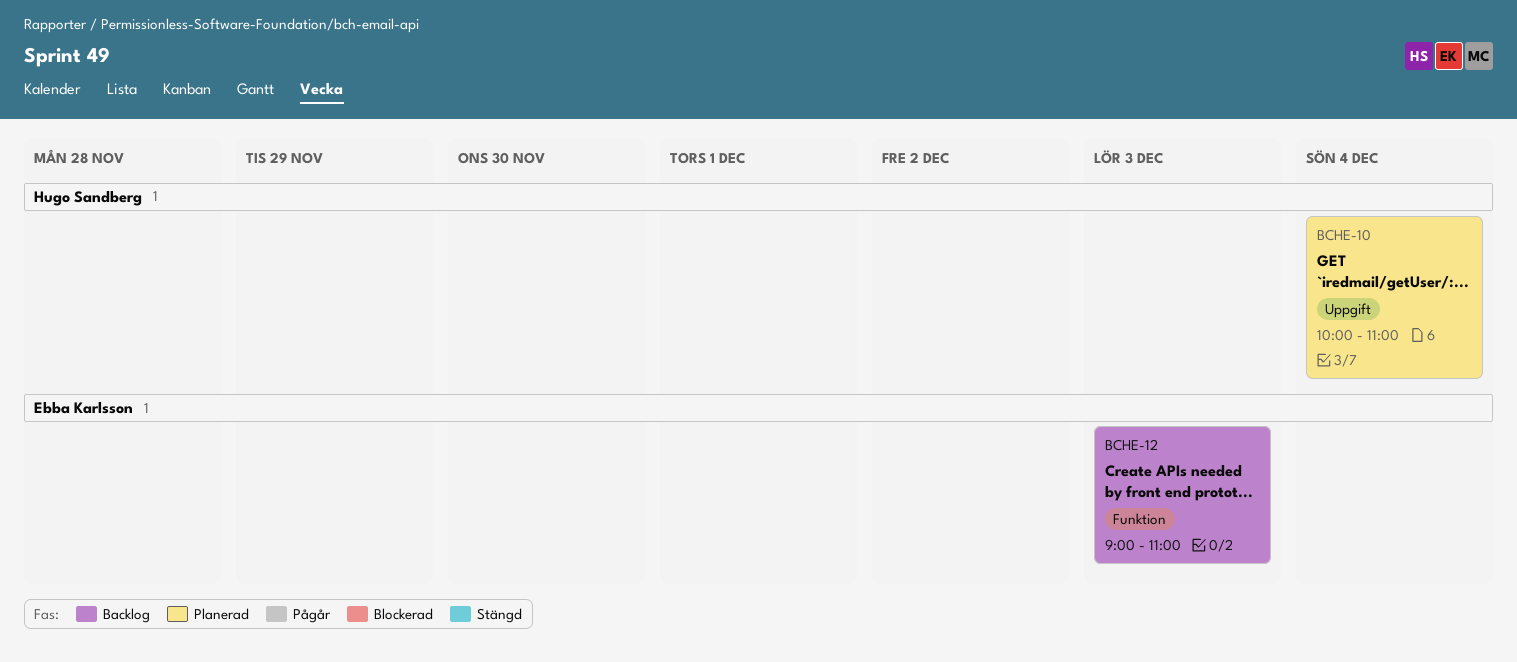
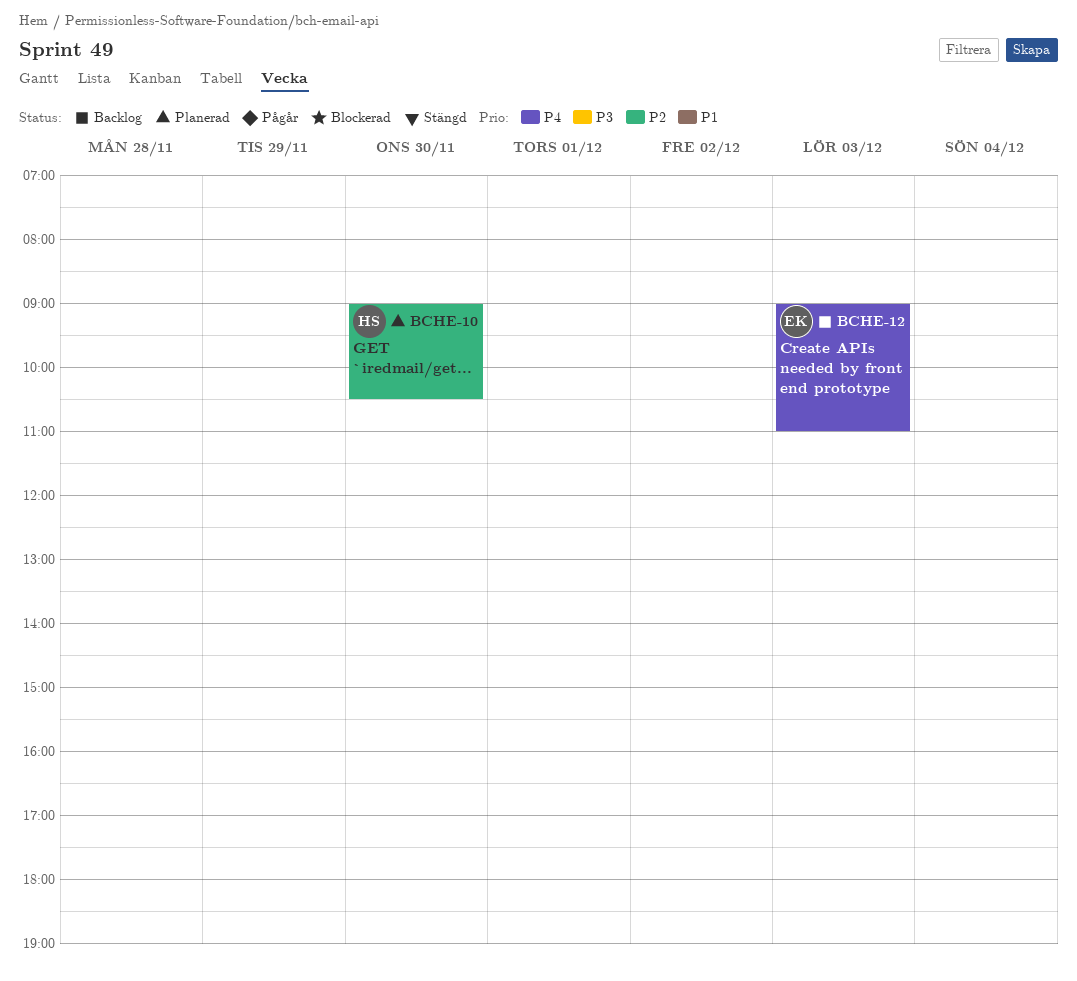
BCHE-10, day: Dec 4 -> Nov 30
BCHE-10, begins: 10:00 -> 09:00
BCHE-10, ends: 11:00 -> 10:30

